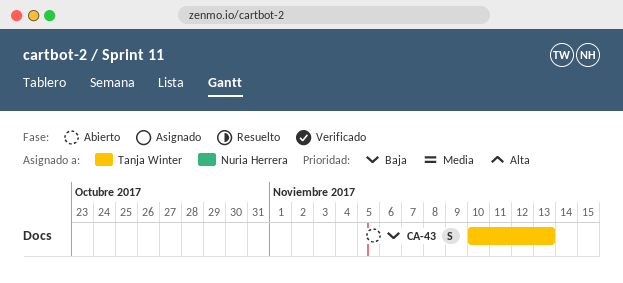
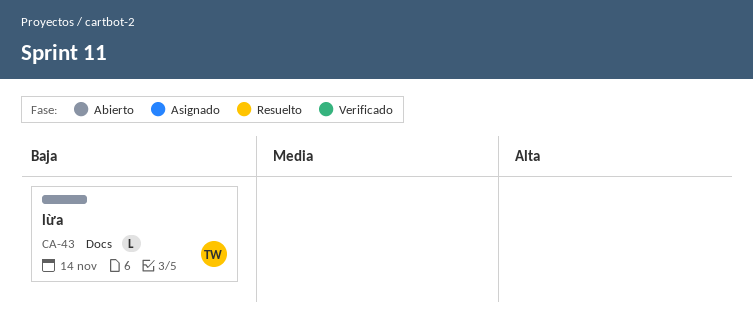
CA-43, estimate: S -> L
CA-43, due: Nov 13 -> Nov 14

